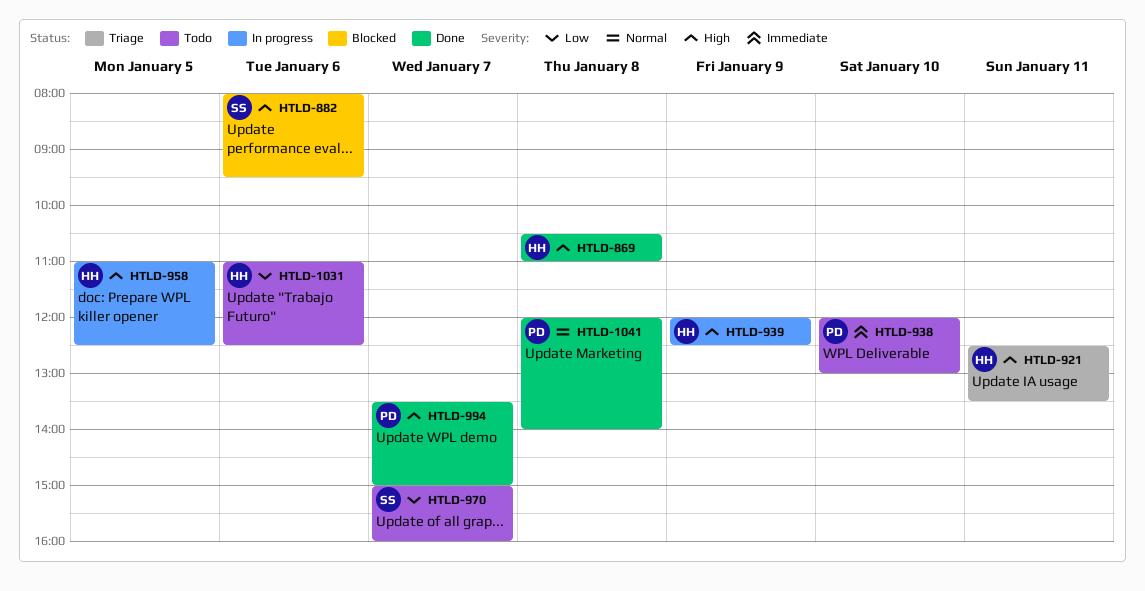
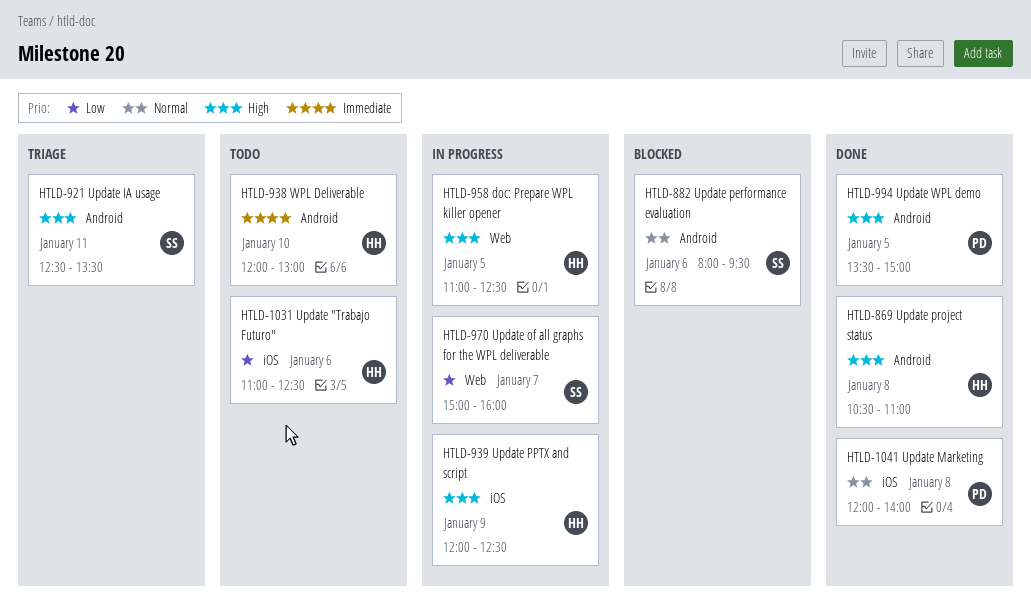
HTLD-882, priority: High -> Normal
HTLD-921, owner: HH -> SS
HTLD-938, owner: PD -> HH
HTLD-970, status: Todo -> In progress
HTLD-994, day: Jan 7 -> Jan 5

